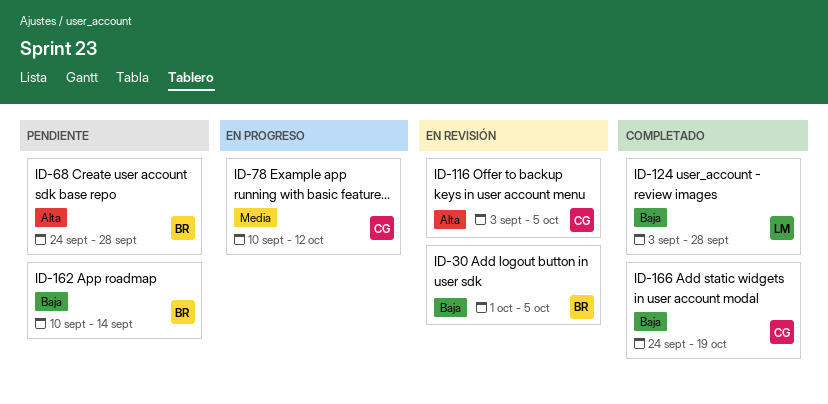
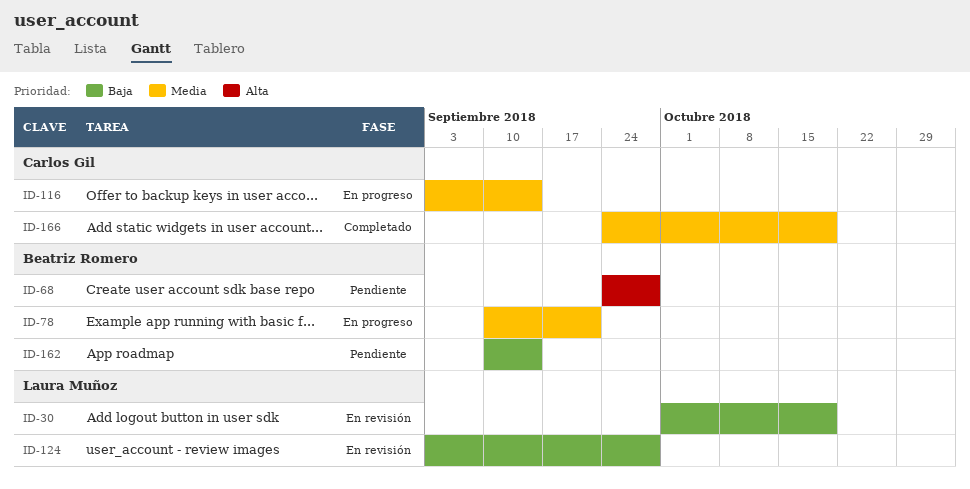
ID-30, owner: Beatriz Romero -> Laura Muñoz
ID-30, due: Oct 5 -> Oct 19
ID-78, owner: Carlos Gil -> Beatriz Romero
ID-78, due: Oct 12 -> Sep 21
ID-116, status: En revisión -> En progreso
ID-116, priority: Alta -> Media
ID-116, due: Oct 5 -> Sep 14
ID-124, status: Completado -> En revisión
ID-166, priority: Baja -> Media

